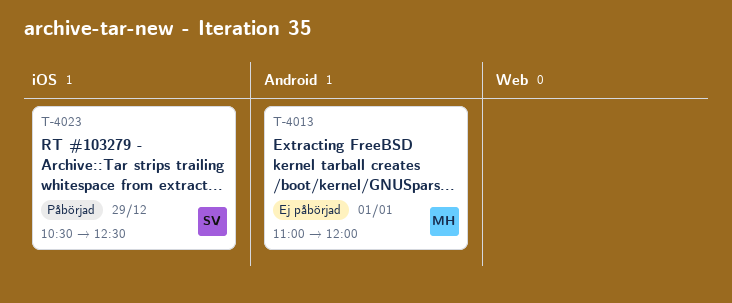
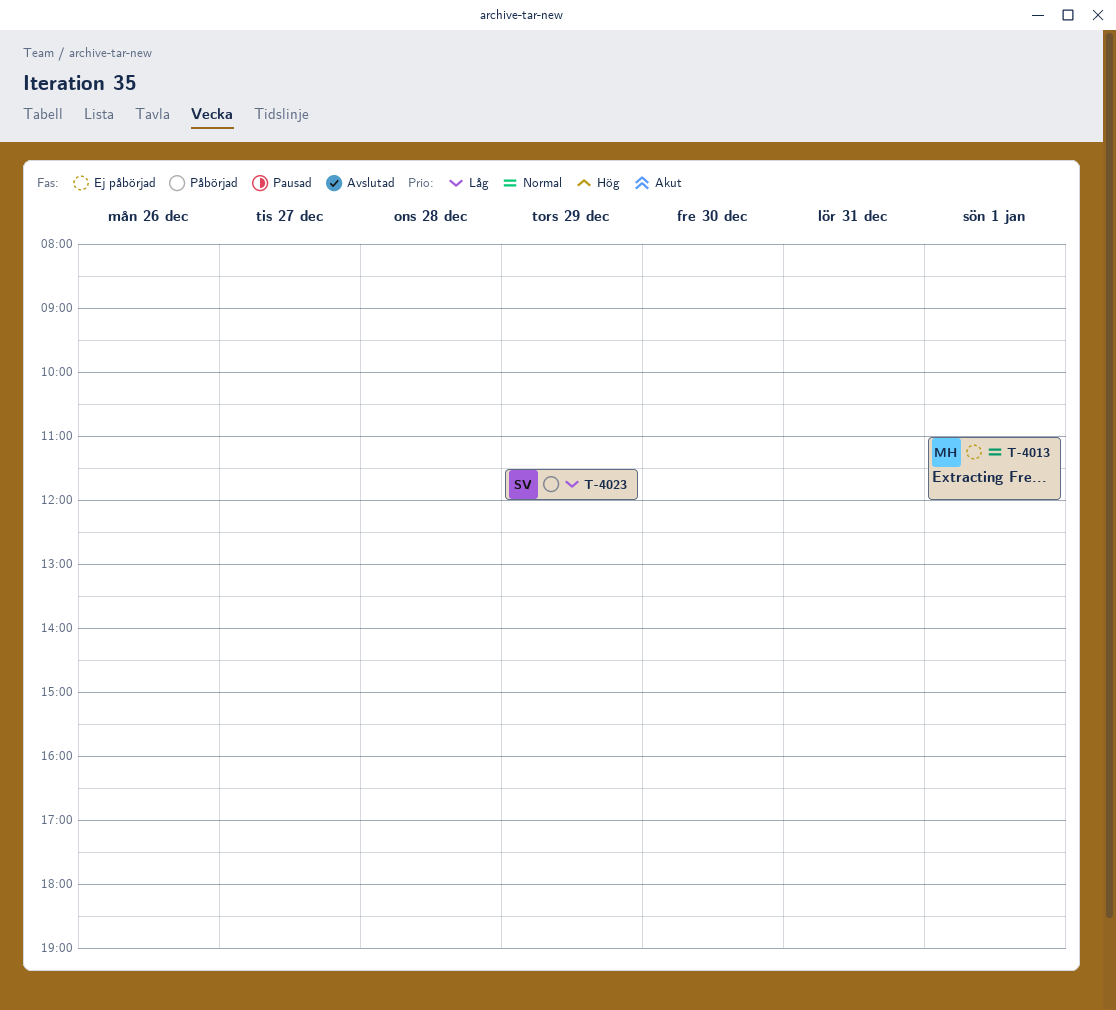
T-4023, begins: 10:30 -> 11:30
T-4023, ends: 12:30 -> 12:00

